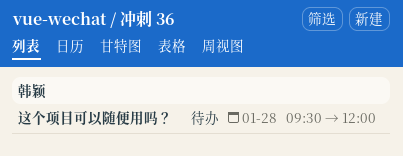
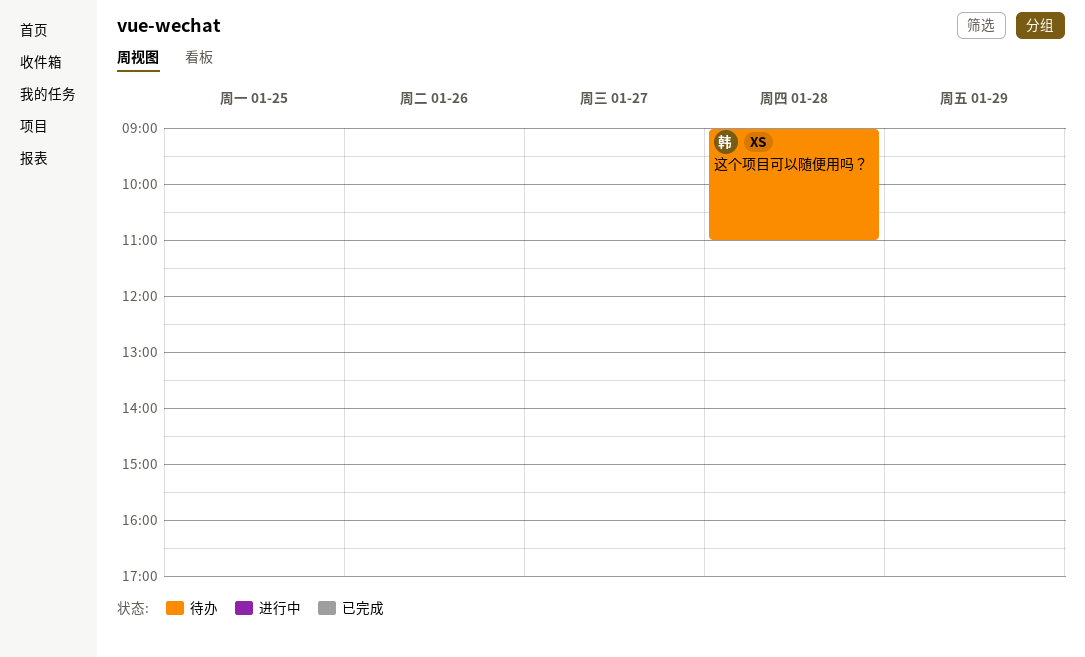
这个项目可以随便用吗？, begins: 09:30 -> 09:00
这个项目可以随便用吗？, ends: 12:00 -> 11:00

